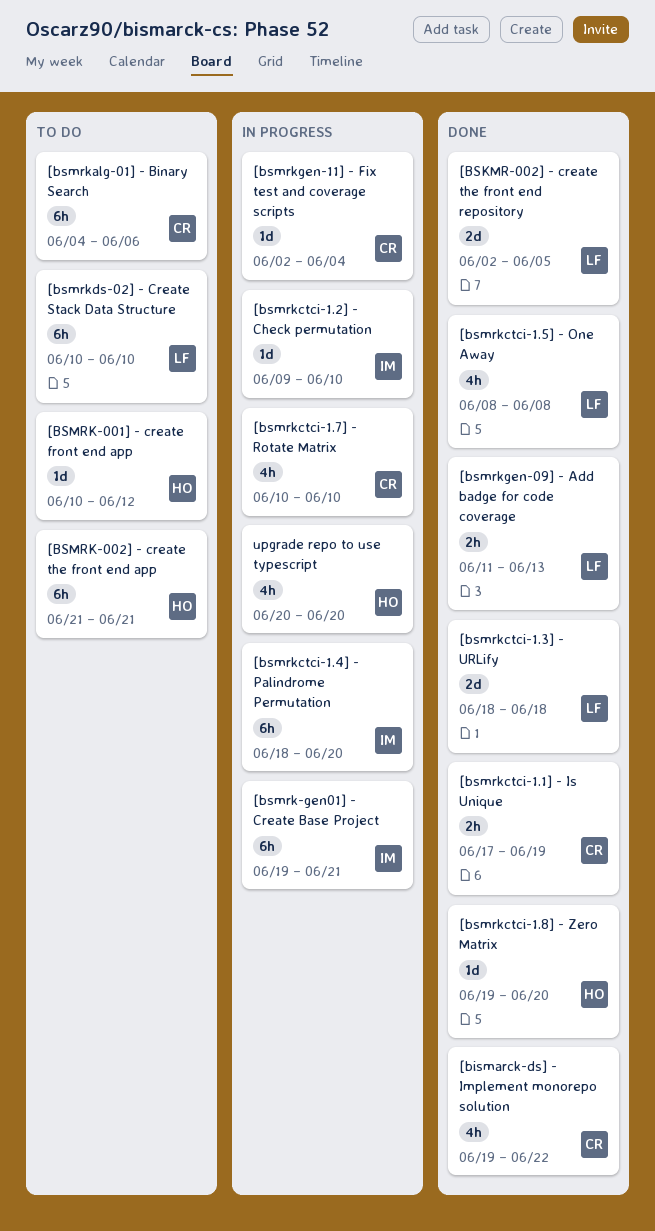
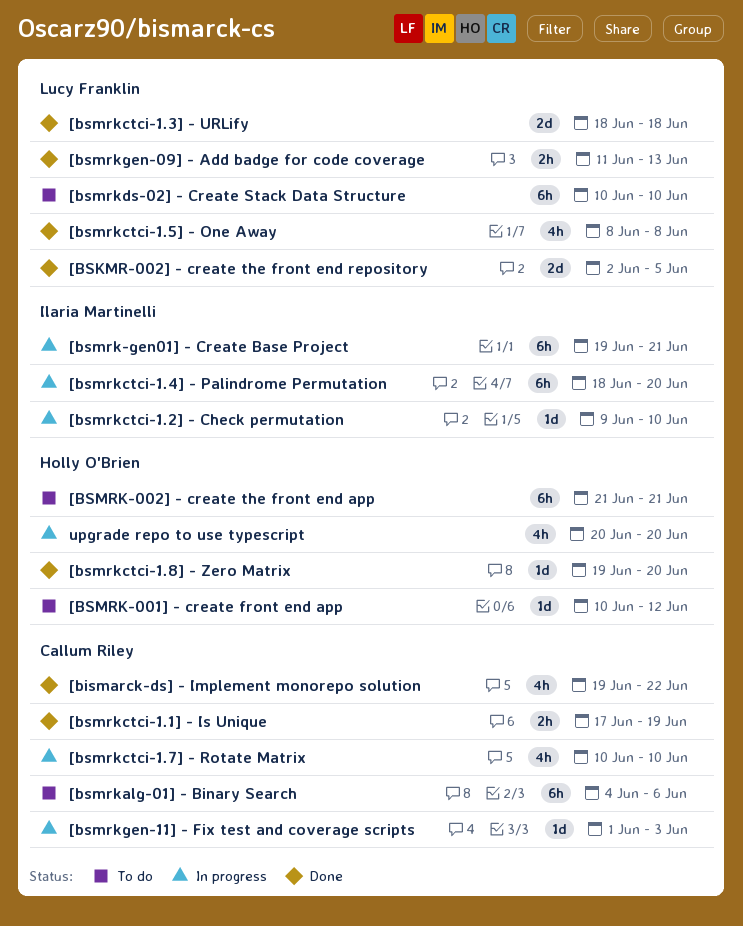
[bsmrkgen-11] - Fix test and coverage scripts, start: Jun 2 -> Jun 1
[bsmrkgen-11] - Fix test and coverage scripts, due: Jun 4 -> Jun 3

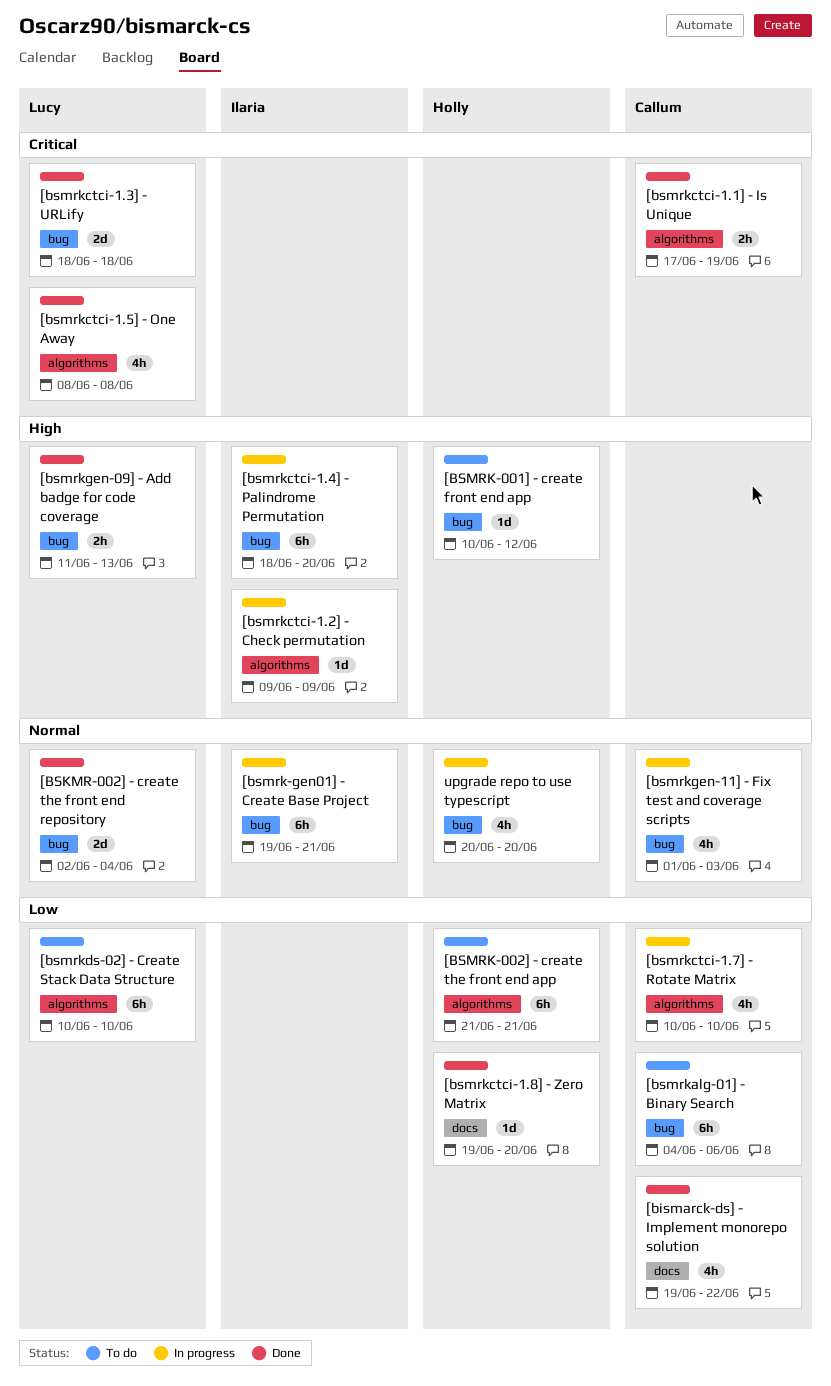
[BSKMR-002] - create the front end repository, due: Jun 5 -> Jun 4
[bsmrkctci-1.2] - Check permutation, due: Jun 10 -> Jun 9
[bsmrkgen-11] - Fix test and coverage scripts, estimate: 1d -> 4h

